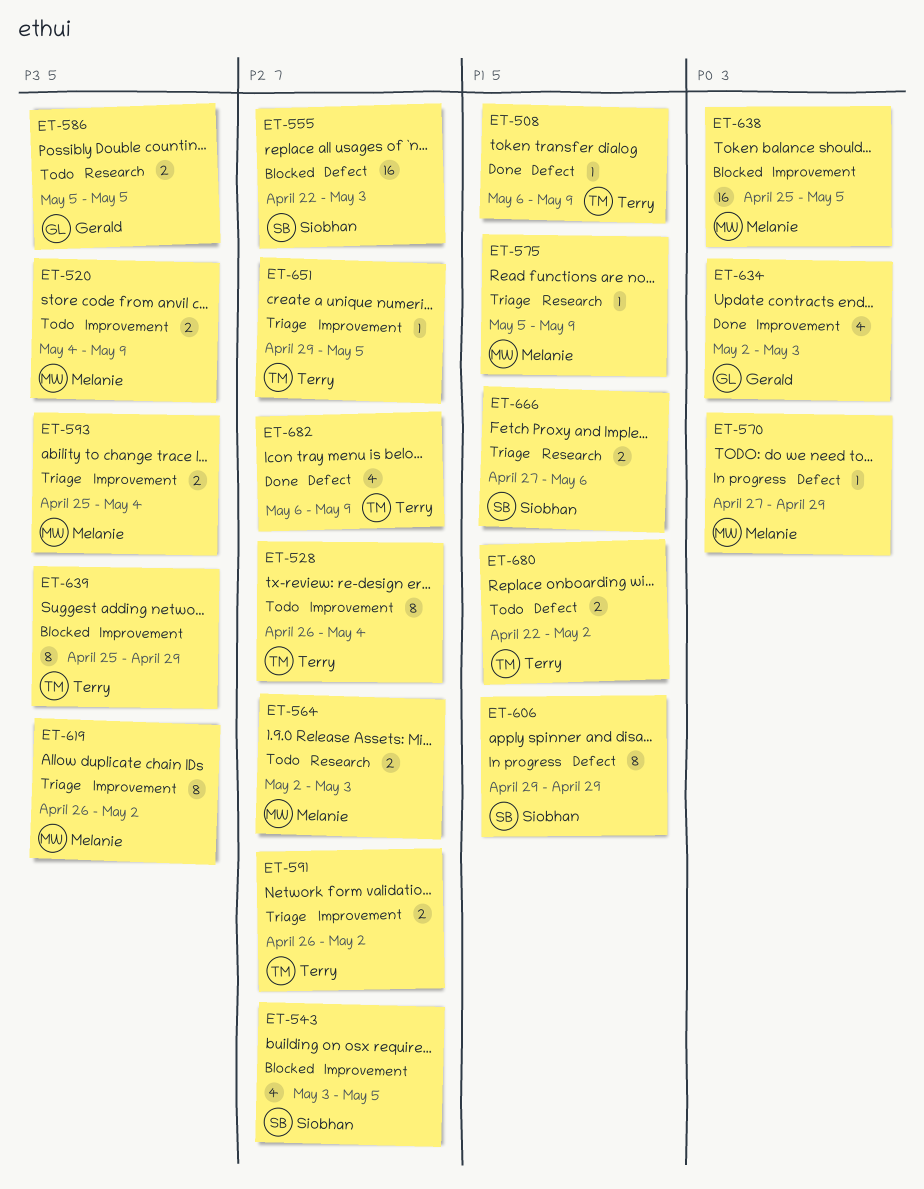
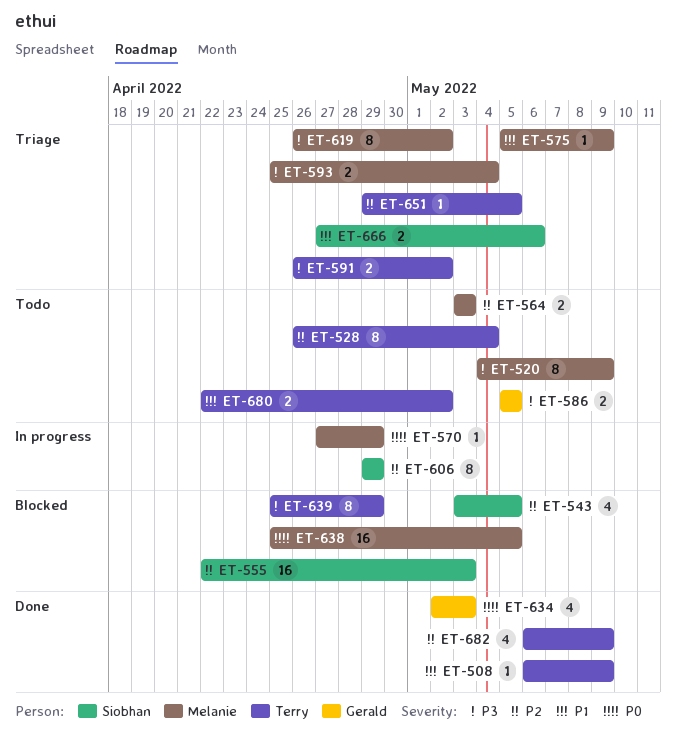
ET-520, estimate: 2 -> 8
ET-564, start: May 2 -> May 3
ET-591, priority: P2 -> P3
ET-606, priority: P1 -> P2

